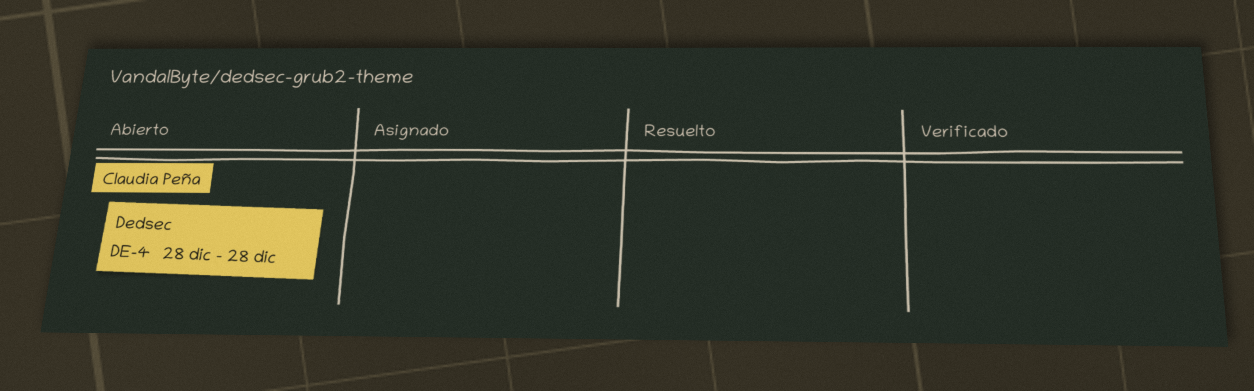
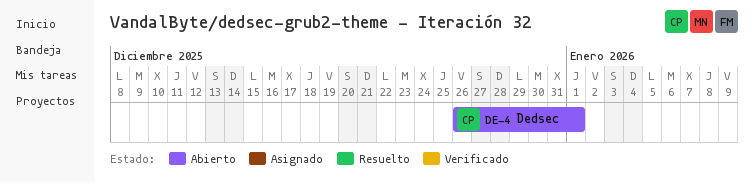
DE-4, start: Dec 28 -> Dec 26
DE-4, due: Dec 28 -> Jan 1

